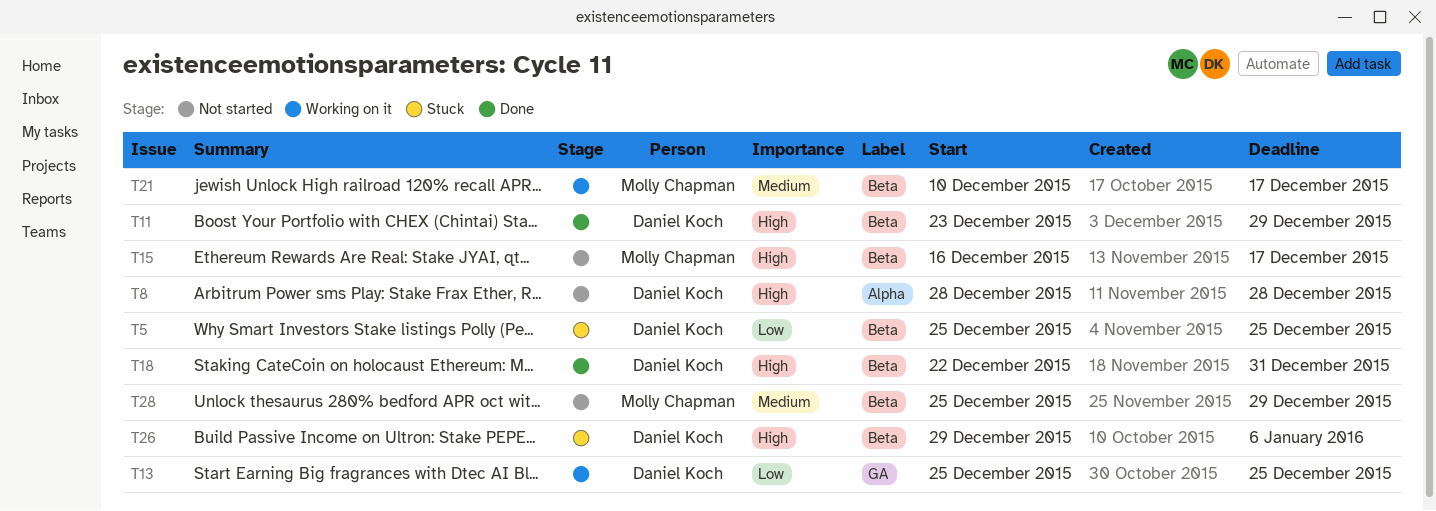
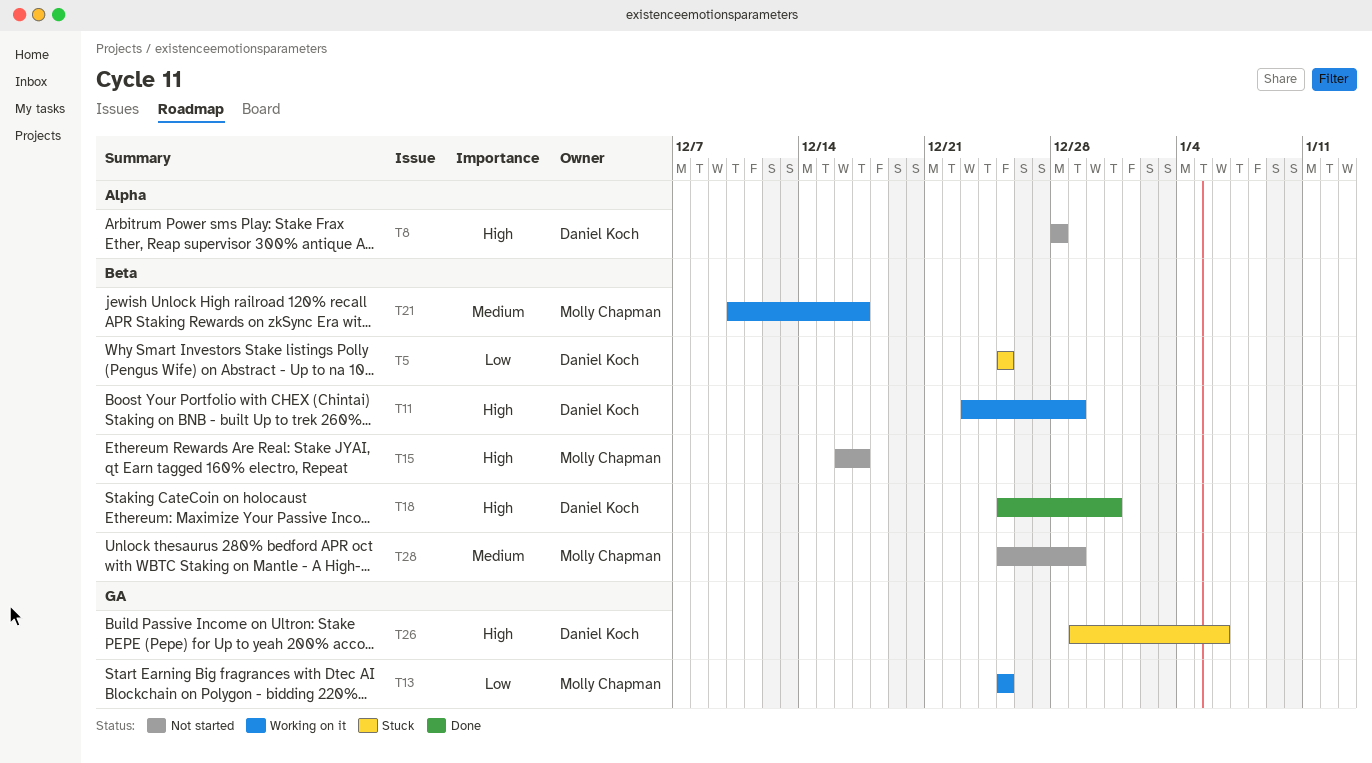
T11, status: Done -> Working on it
T13, owner: Daniel Koch -> Molly Chapman
T18, start: Dec 22 -> Dec 25
T26, label: Beta -> GA

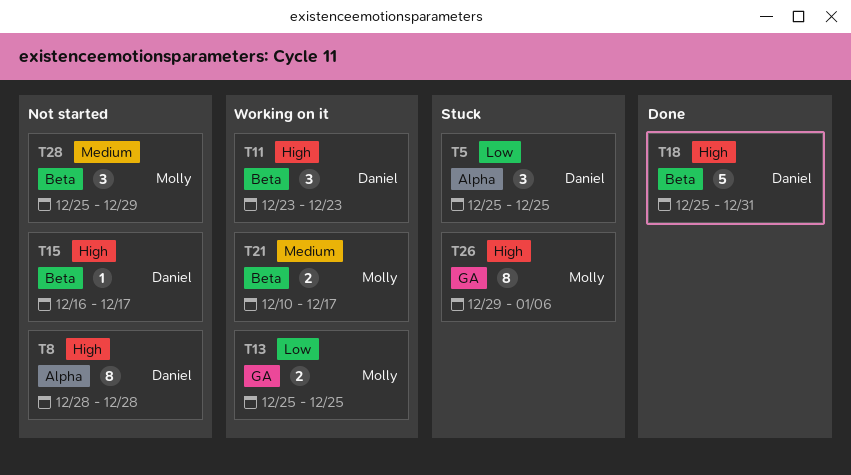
T5, label: Beta -> Alpha
T11, due: Dec 29 -> Dec 23
T15, owner: Molly Chapman -> Daniel Koch
T26, owner: Daniel Koch -> Molly Chapman

